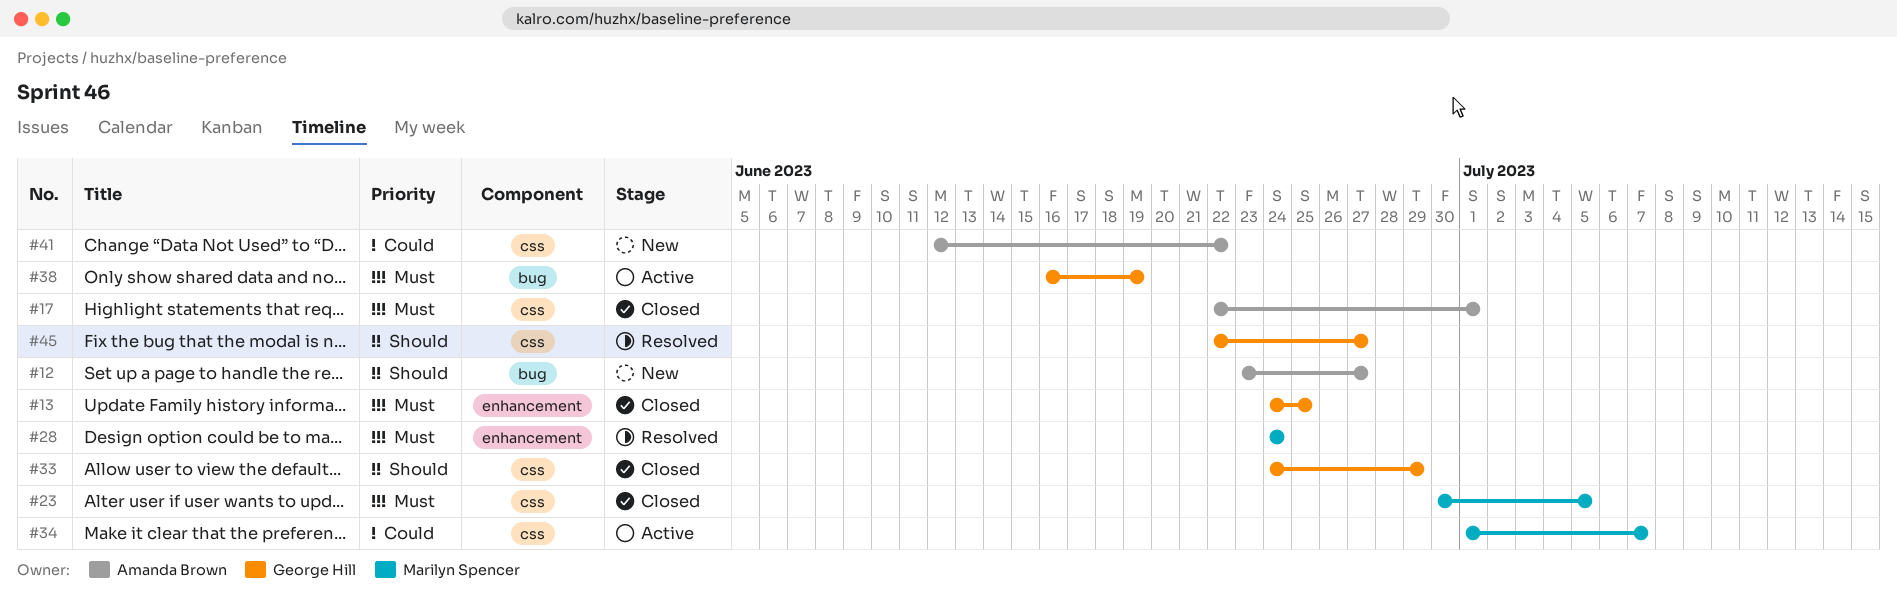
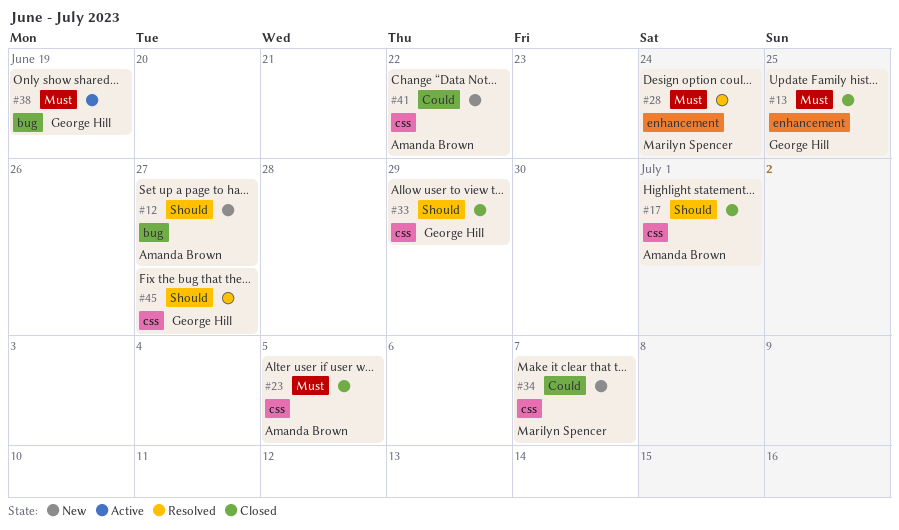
#17, priority: Must -> Should
#23, owner: Marilyn Spencer -> Amanda Brown
#34, status: Active -> New

